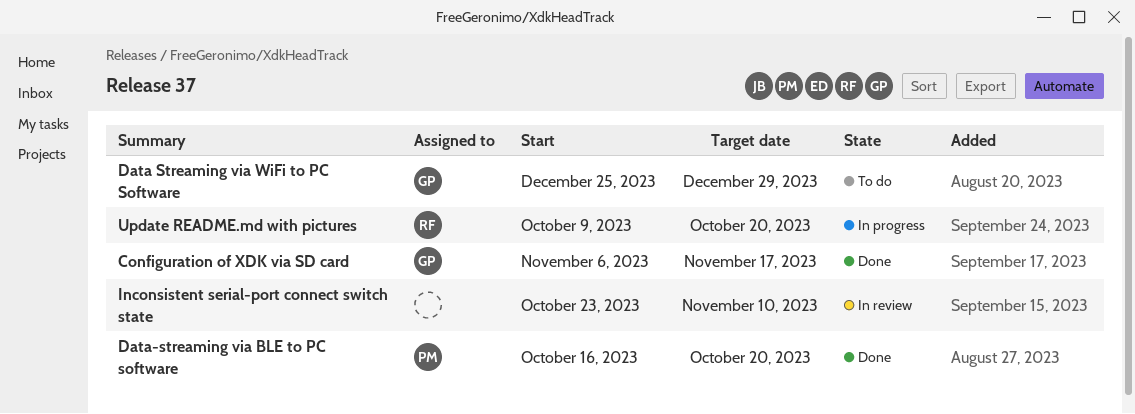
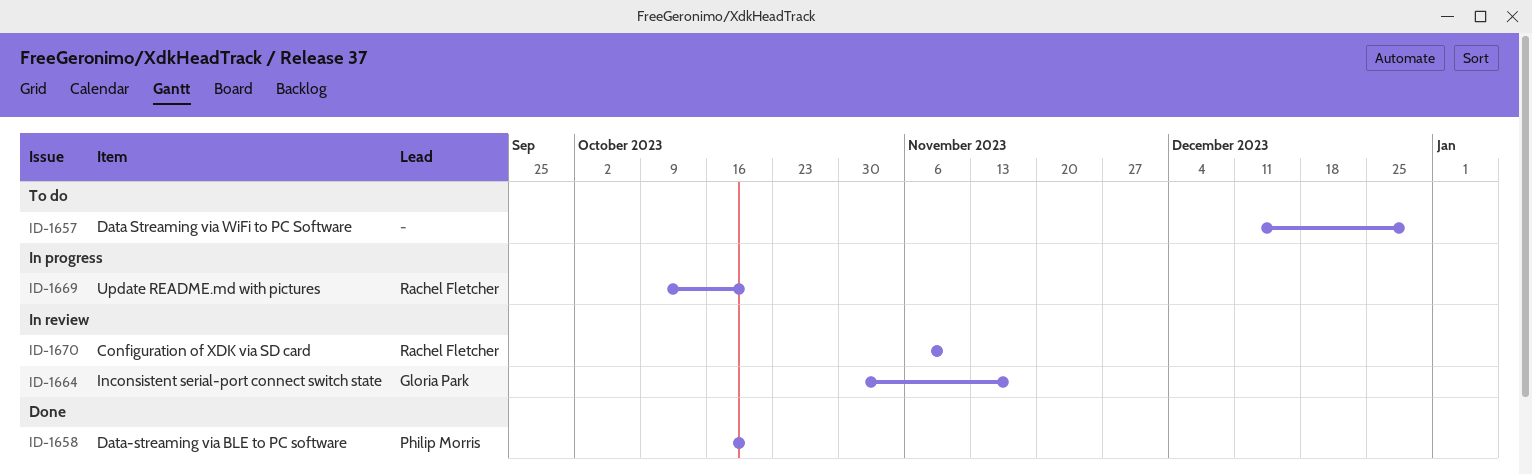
Configuration of XDK via SD card, status: Done -> In review
Configuration of XDK via SD card, owner: Gloria Park -> Rachel Fletcher
Configuration of XDK via SD card, due: Nov 17 -> Nov 10
Data Streaming via WiFi to PC Software, owner: Gloria Park -> none
Data Streaming via WiFi to PC Software, start: Dec 25 -> Dec 11
Inconsistent serial-port connect switch state, owner: none -> Gloria Park
Inconsistent serial-port connect switch state, start: Oct 23 -> Oct 30
Inconsistent serial-port connect switch state, due: Nov 10 -> Nov 17

